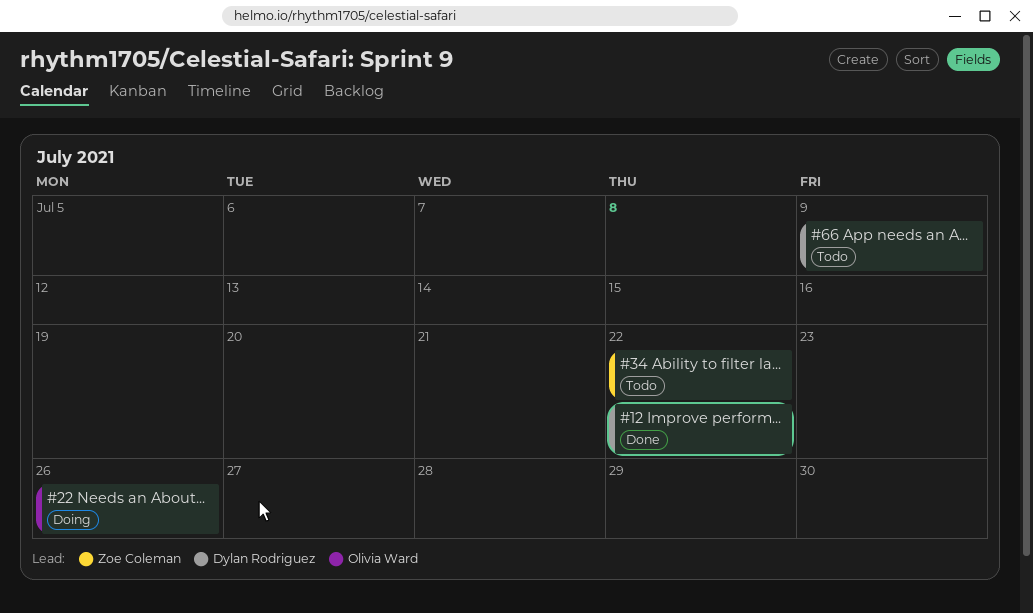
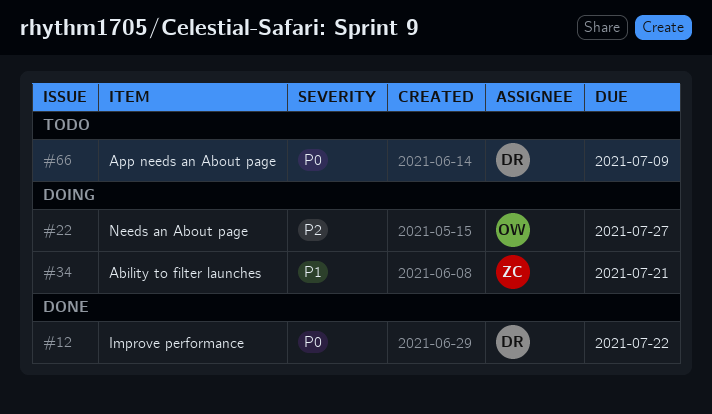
#22, due: Jul 26 -> Jul 27
#34, status: Todo -> Doing
#34, due: Jul 22 -> Jul 21

